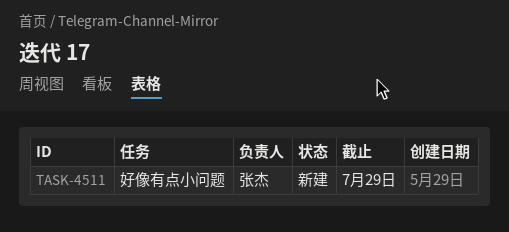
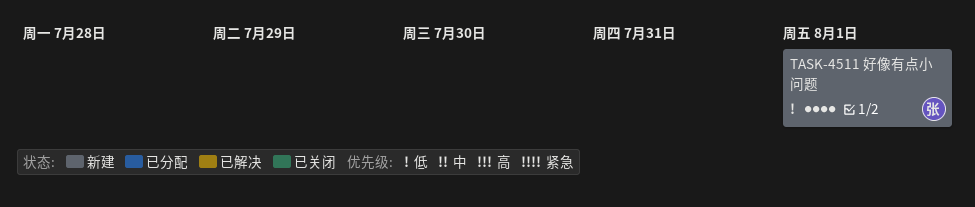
TASK-4511, due: Jul 29 -> Aug 1

